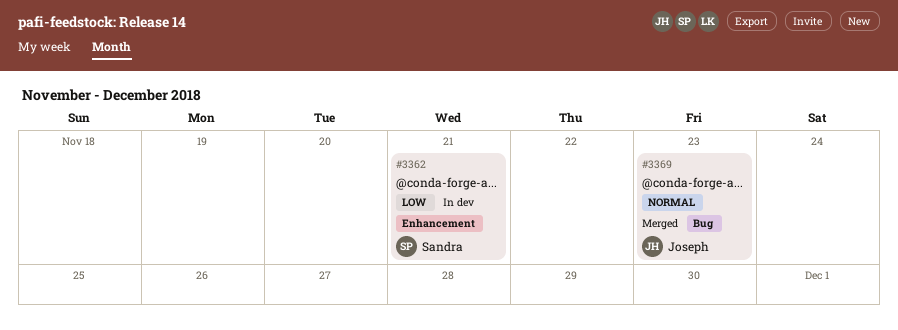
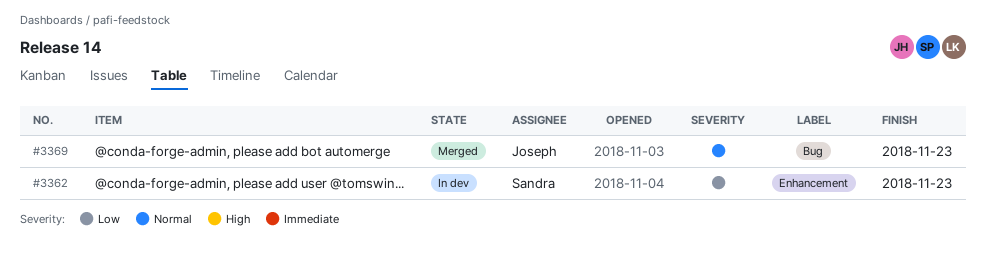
#3362, due: Nov 21 -> Nov 23

